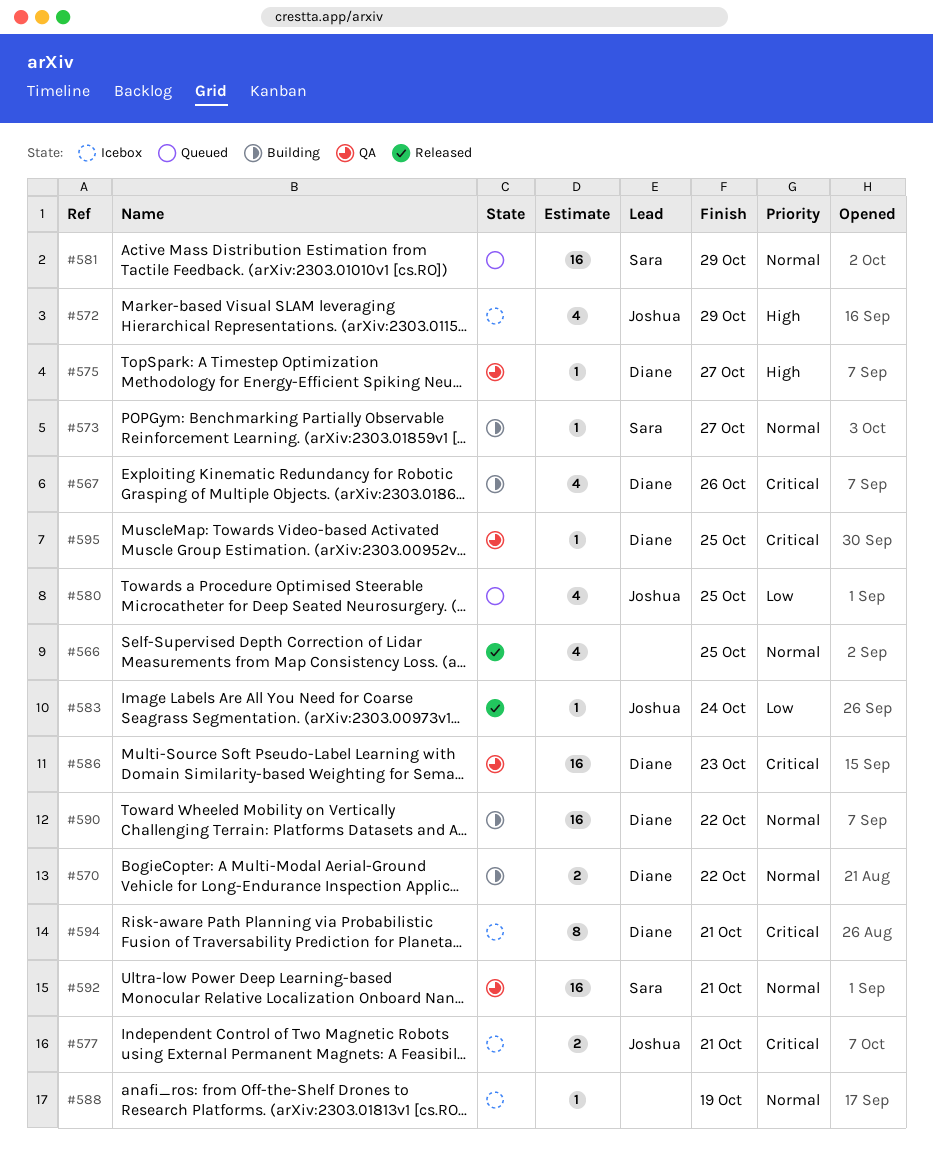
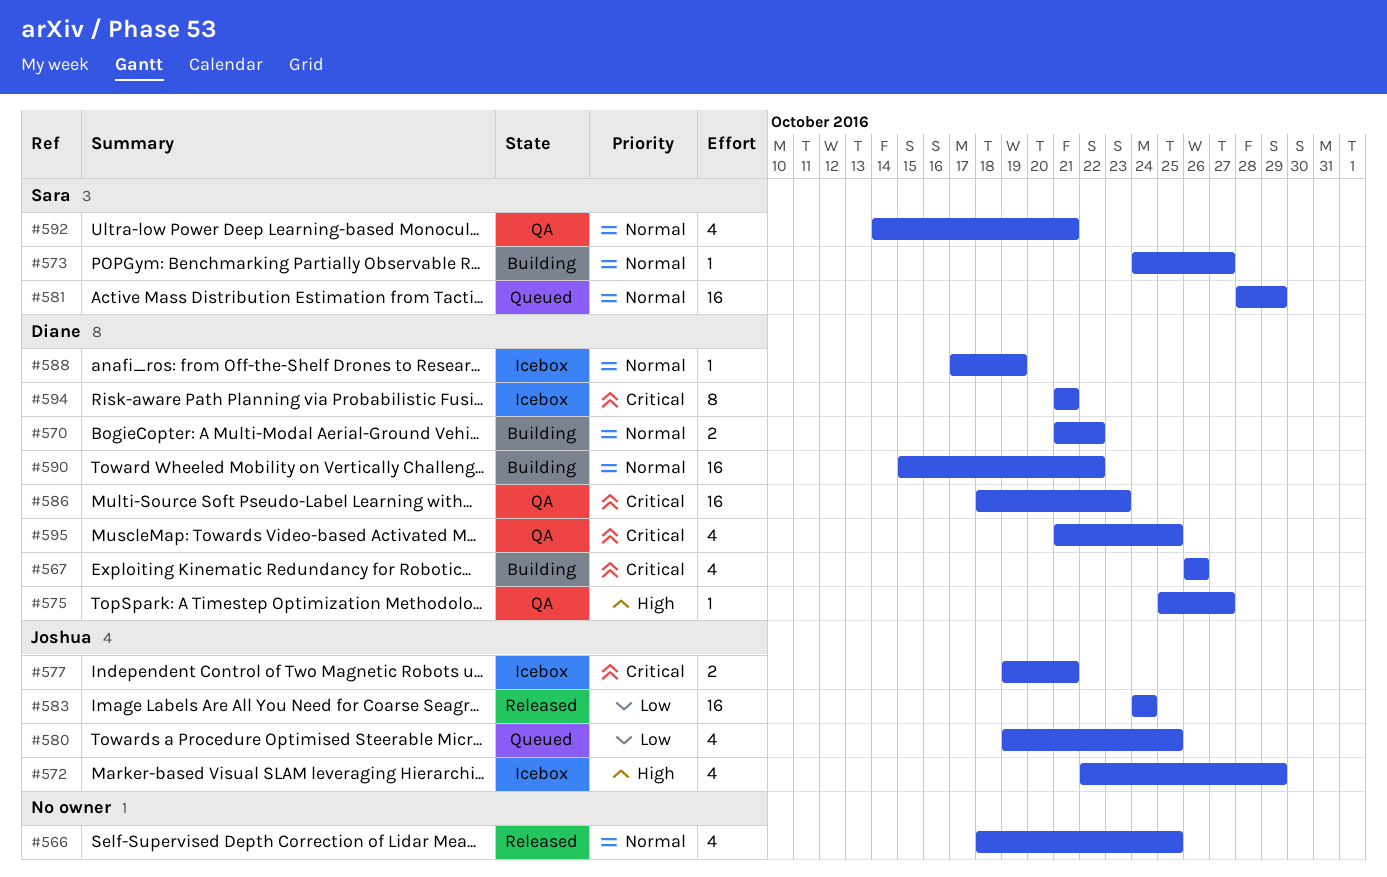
#583, estimate: 1 -> 16
#588, owner: none -> Diane
#592, estimate: 16 -> 4
#595, estimate: 1 -> 4

